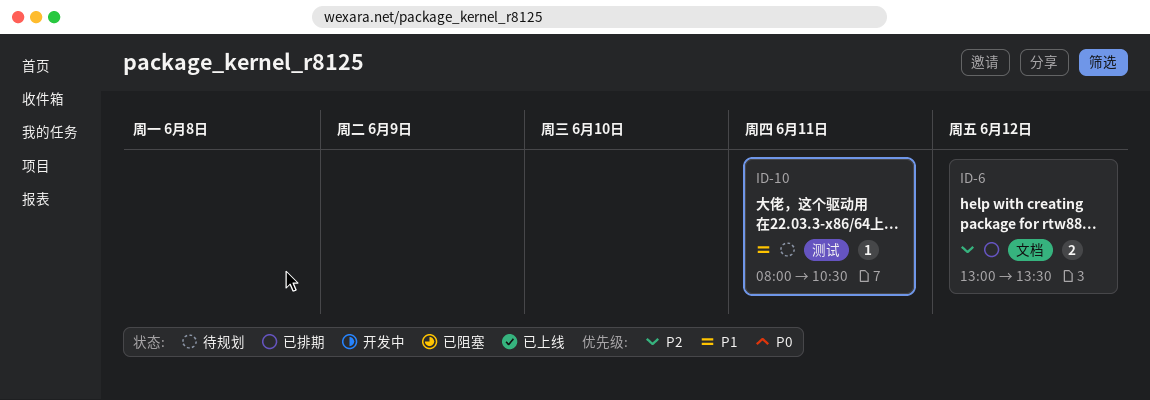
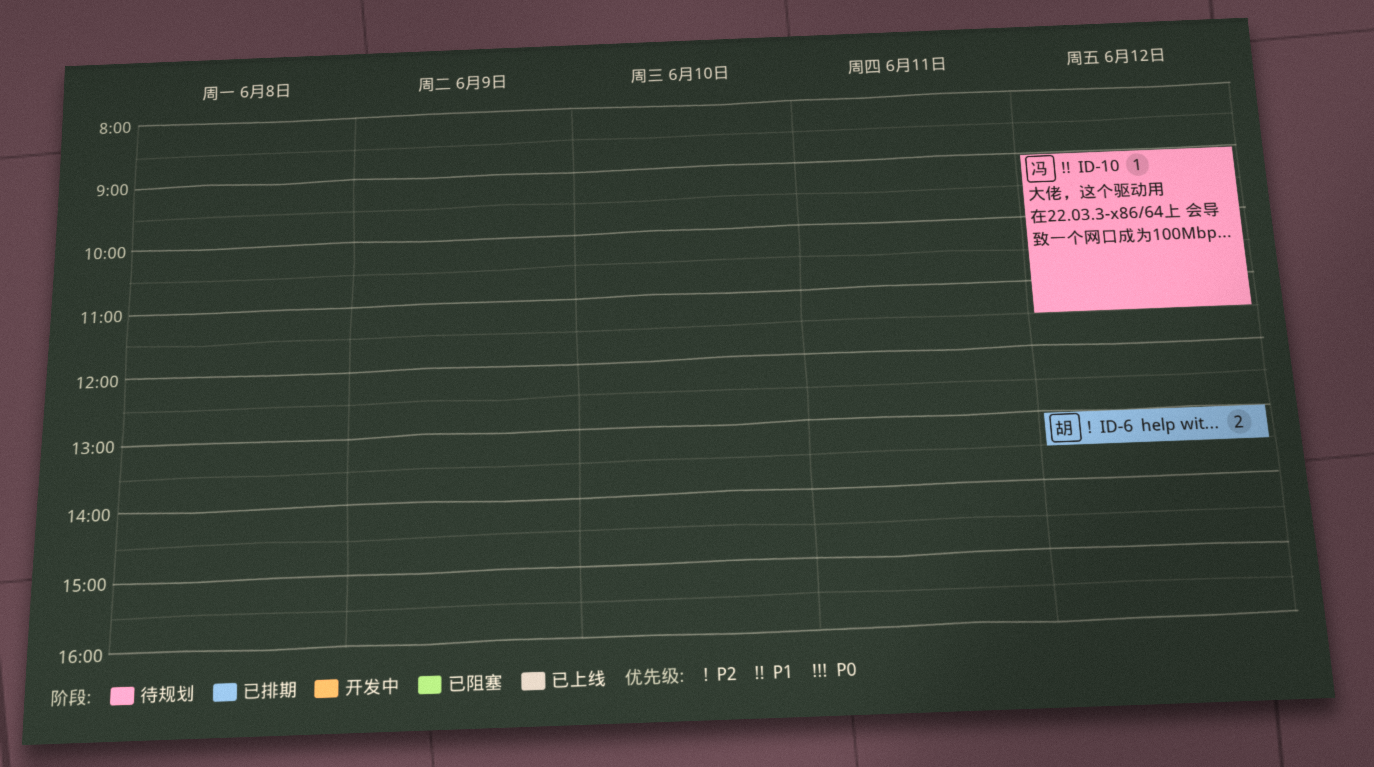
ID-10, day: Jun 11 -> Jun 12
ID-10, begins: 08:00 -> 09:00
ID-10, ends: 10:30 -> 11:30

